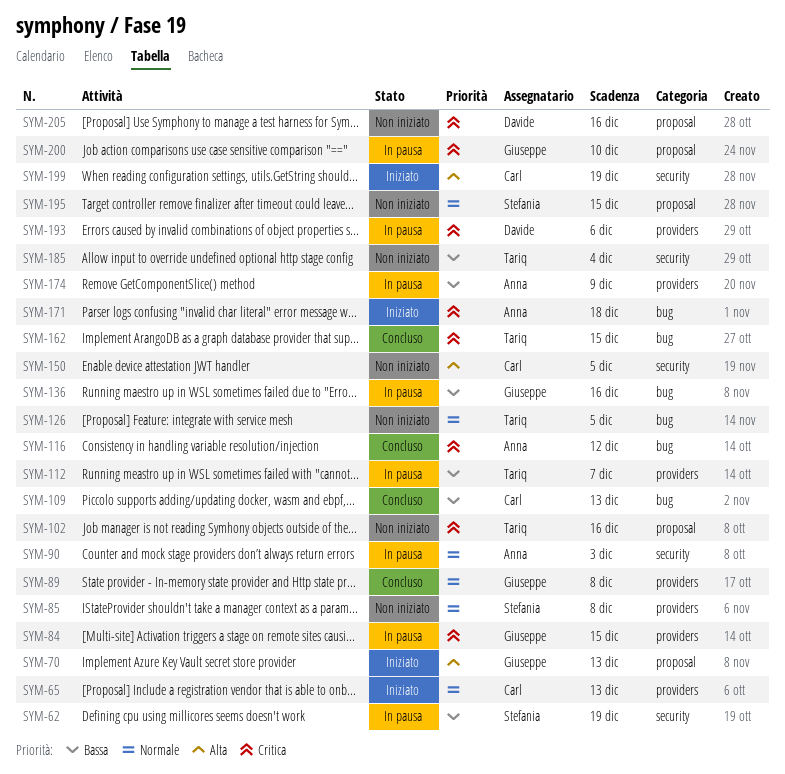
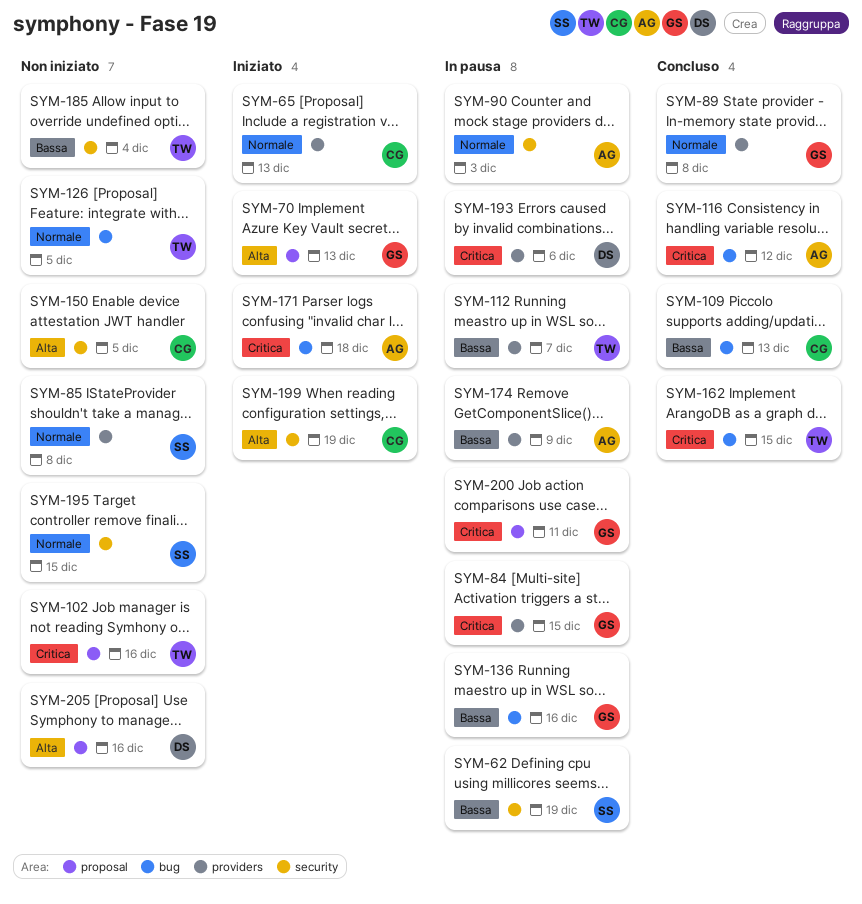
SYM-195, label: proposal -> security
SYM-200, due: Dec 10 -> Dec 11
SYM-205, priority: Critica -> Alta

